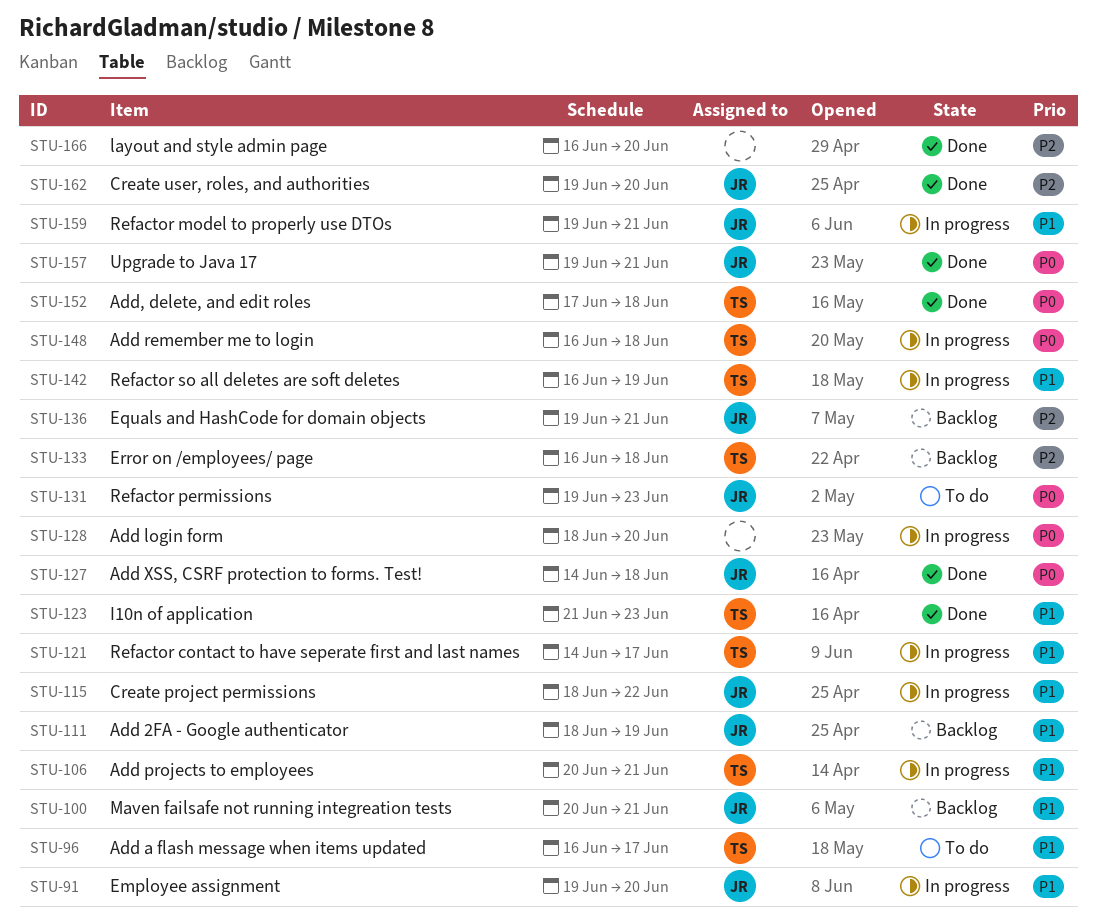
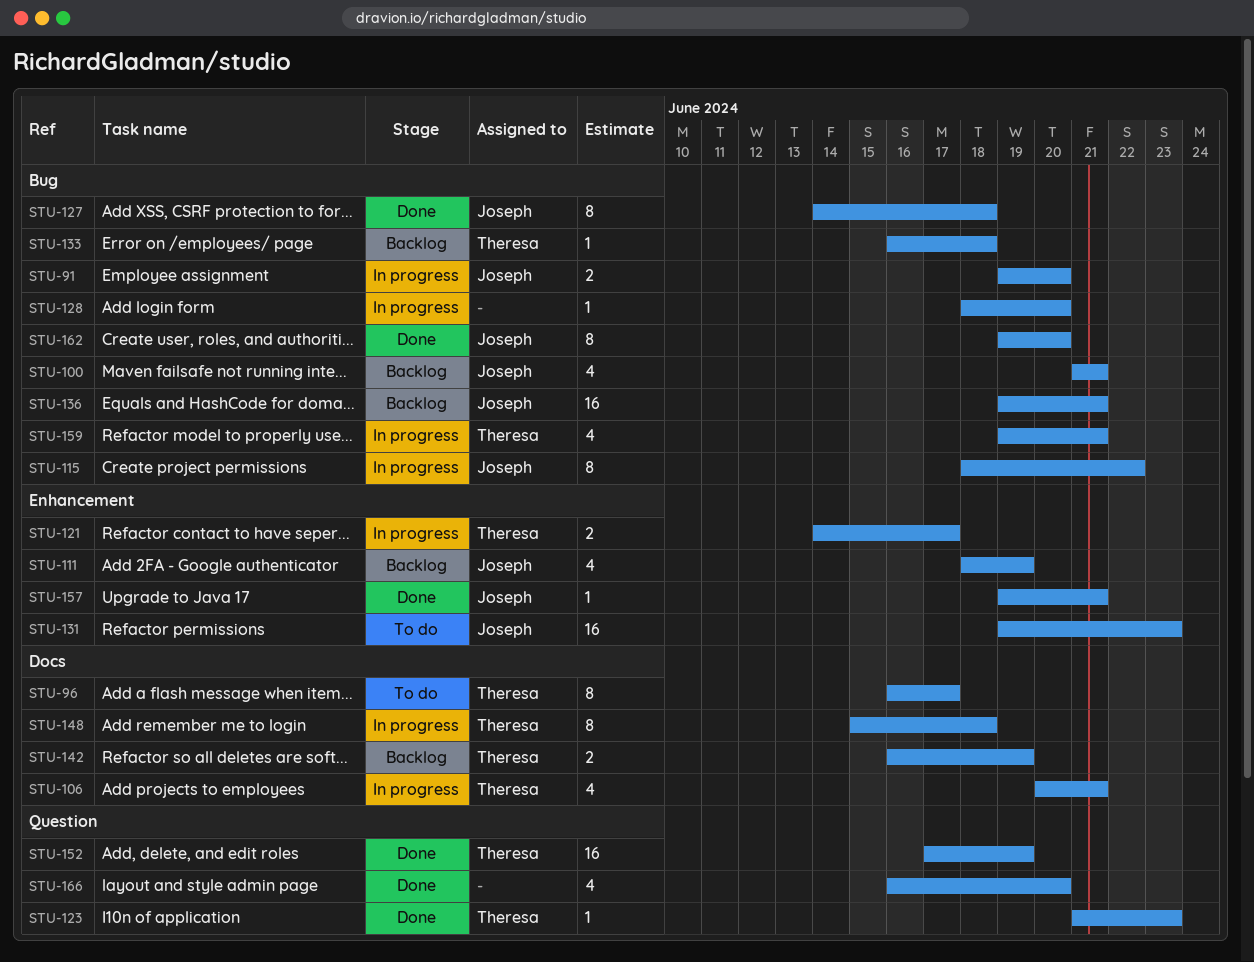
STU-100, start: Jun 20 -> Jun 21
STU-142, status: In progress -> Backlog
STU-148, start: Jun 16 -> Jun 15
STU-152, due: Jun 18 -> Jun 19
STU-159, owner: Joseph -> Theresa

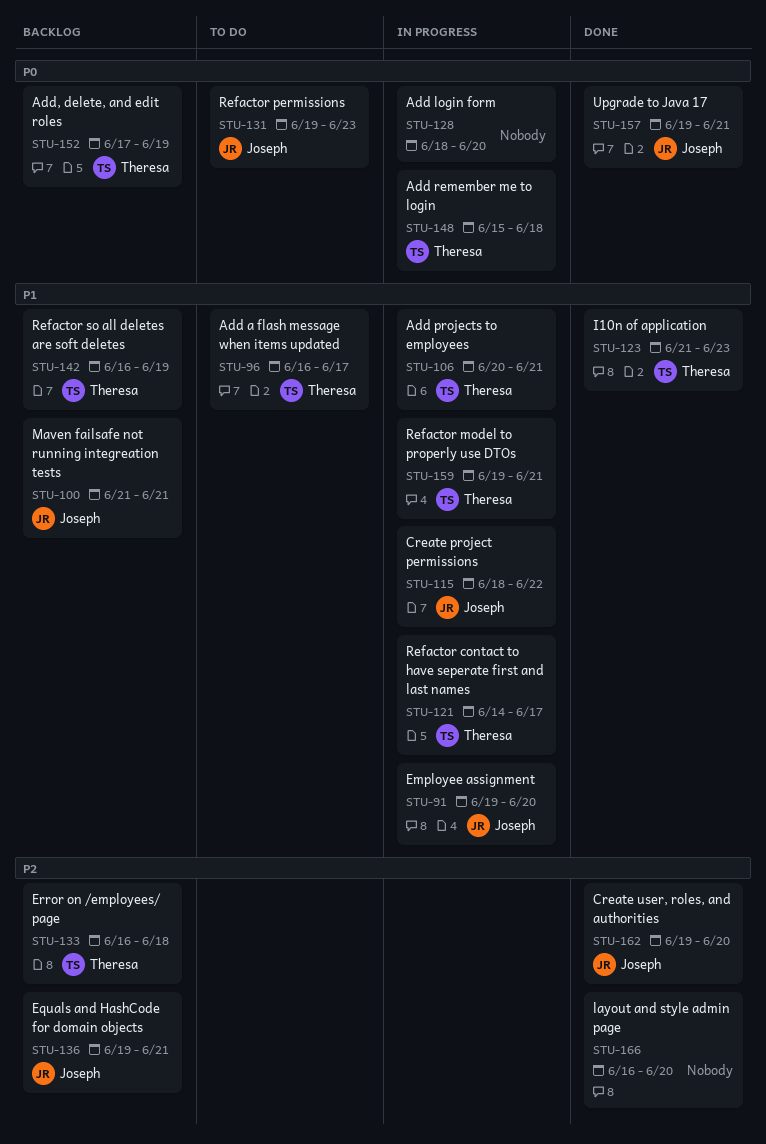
STU-111: present -> none
STU-127: present -> none
STU-152, status: Done -> Backlog

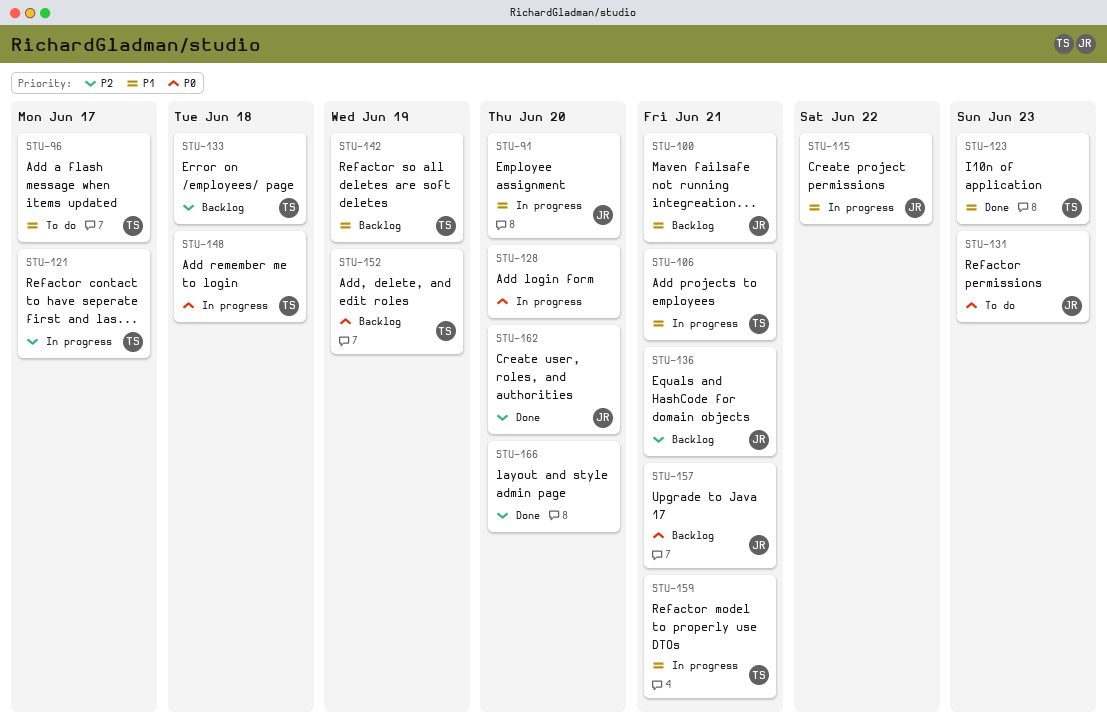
STU-121, priority: P1 -> P2
STU-157, status: Done -> Backlog

